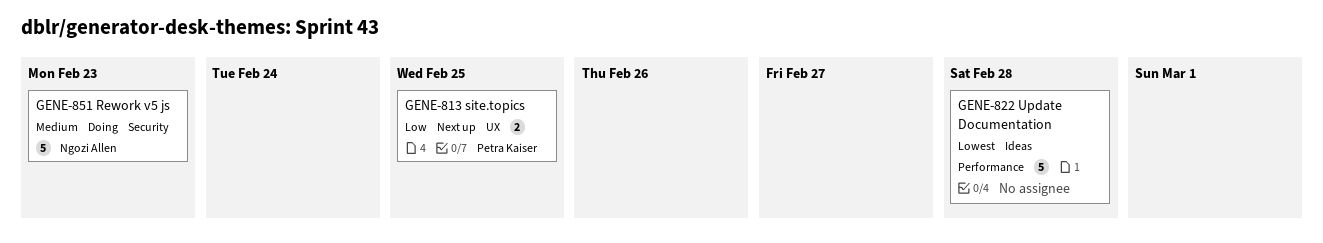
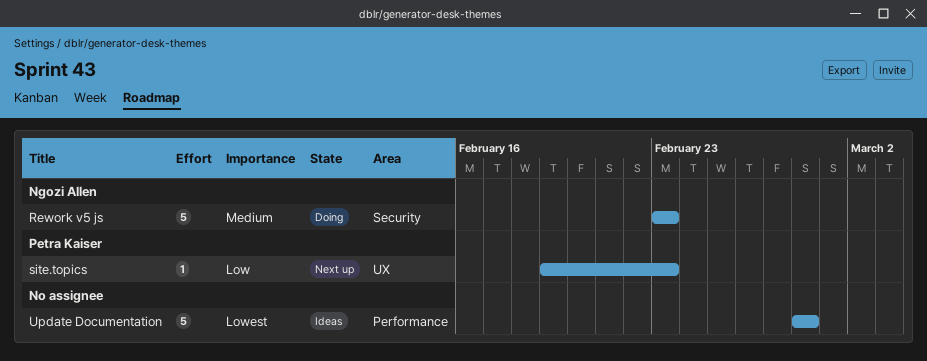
site.topics, estimate: 2 -> 1
site.topics, due: Feb 25 -> Feb 23

